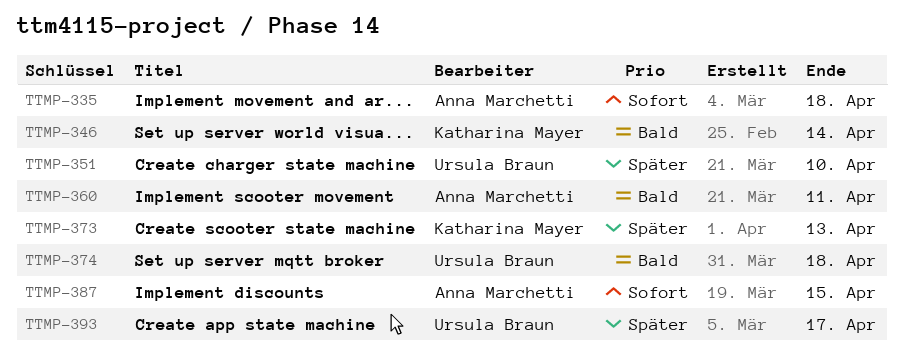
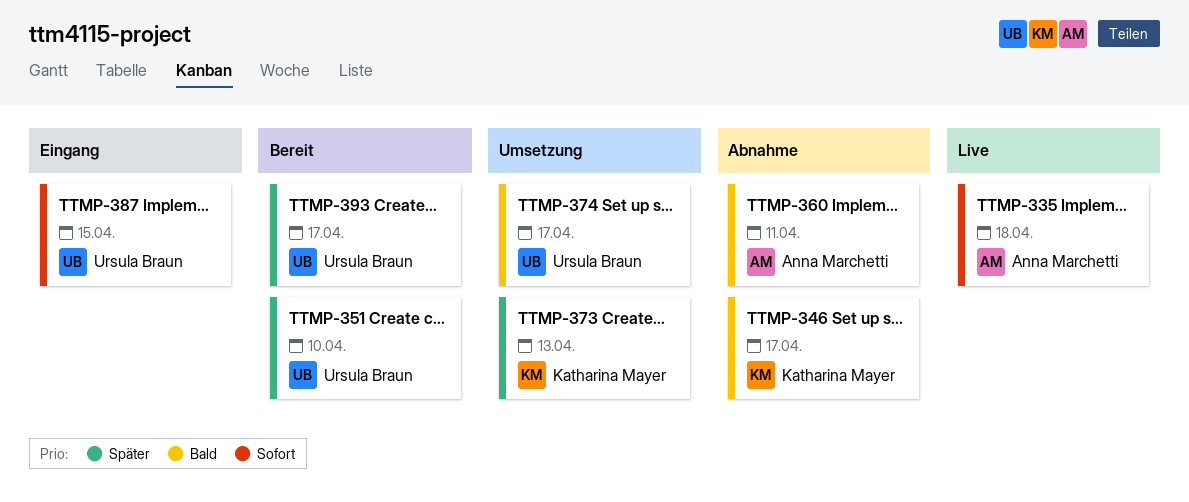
TTMP-346, due: Apr 14 -> Apr 17
TTMP-374, due: Apr 18 -> Apr 17
TTMP-387, owner: Anna Marchetti -> Ursula Braun

